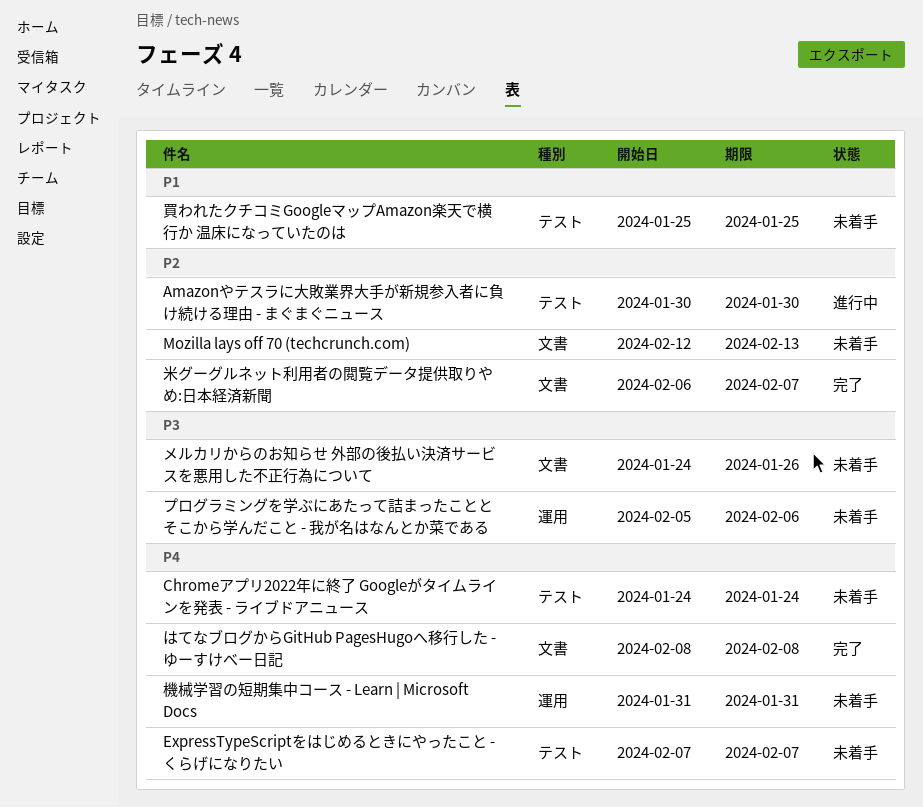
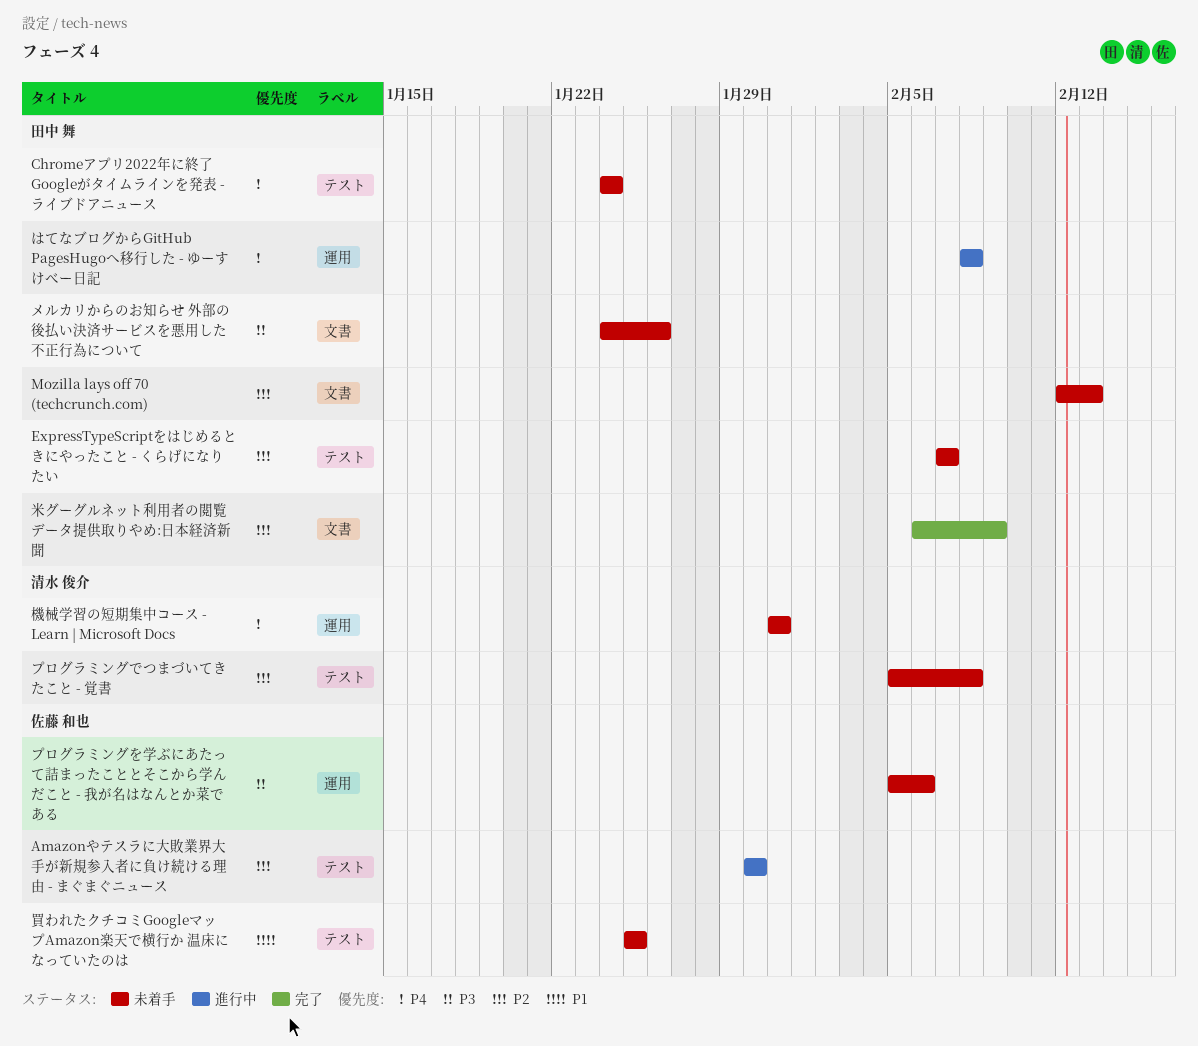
ExpressTypeScriptをはじめるときにやったこと - くらげになりたい, priority: P4 -> P2
はてなブログからGitHub PagesHugoへ移行した - ゆーすけべー日記, status: 完了 -> 進行中
はてなブログからGitHub PagesHugoへ移行した - ゆーすけべー日記, label: 文書 -> 運用
プログラミングでつまづいてきたこと - 覚書: none -> present
米グーグルネット利用者の閲覧データ提供取りやめ:日本経済新聞, due: Feb 7 -> Feb 9

